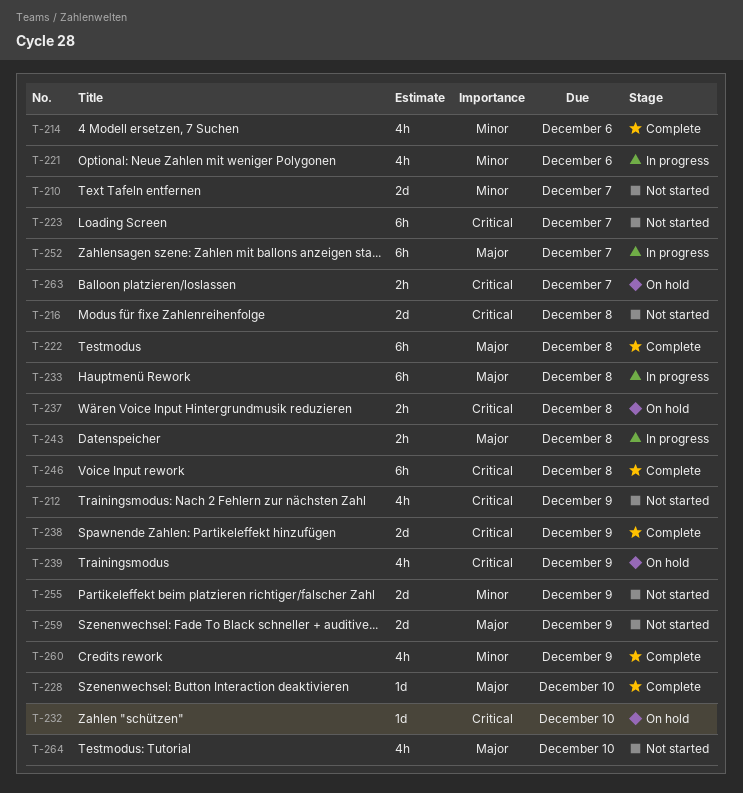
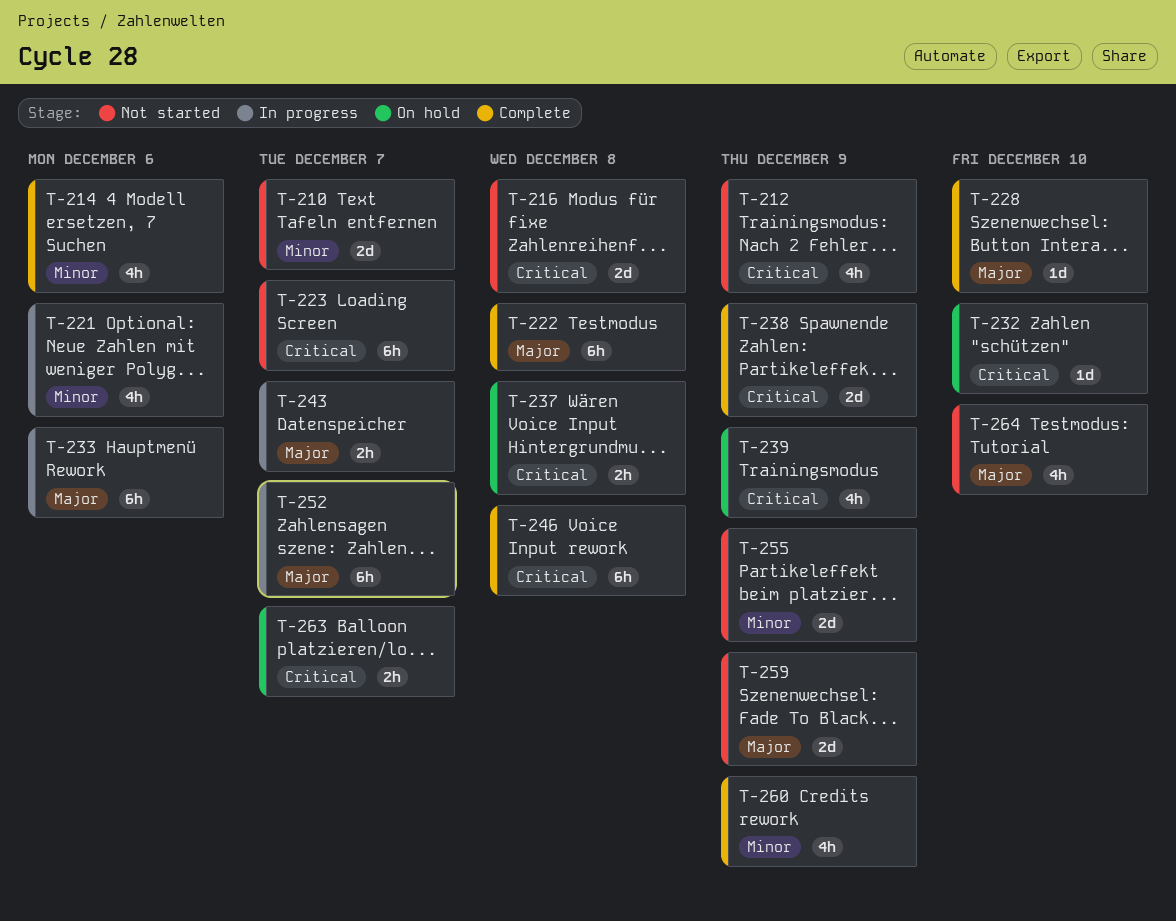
T-233, due: Dec 8 -> Dec 6
T-243, due: Dec 8 -> Dec 7

